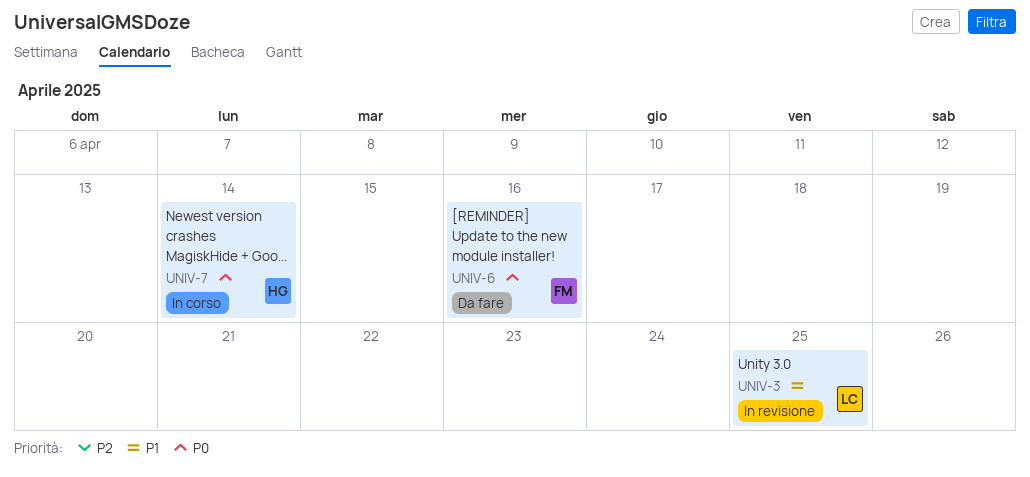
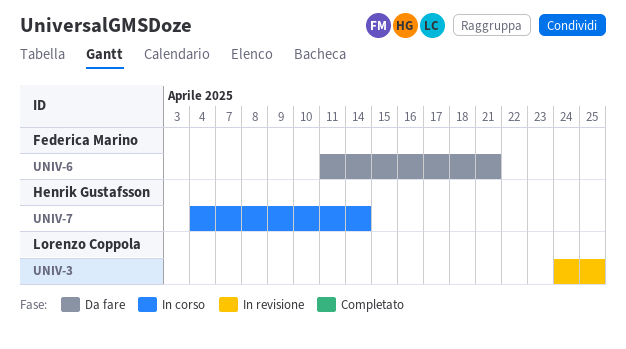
UNIV-6, due: Apr 16 -> Apr 21

